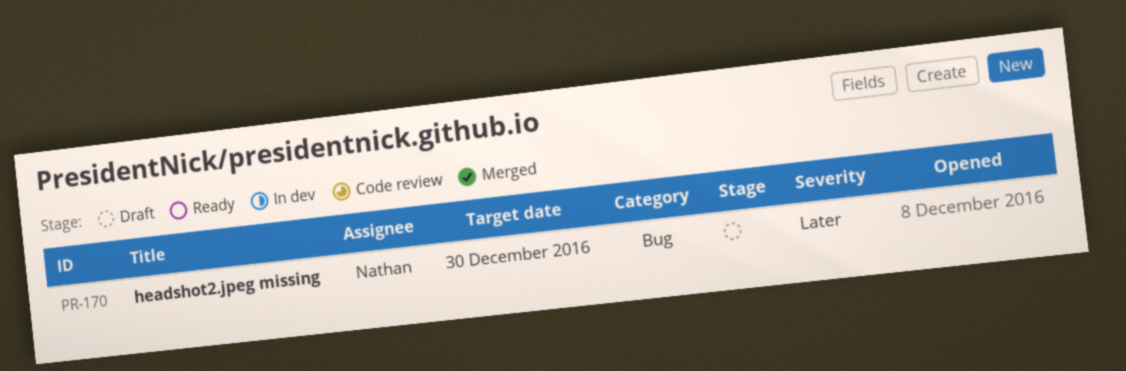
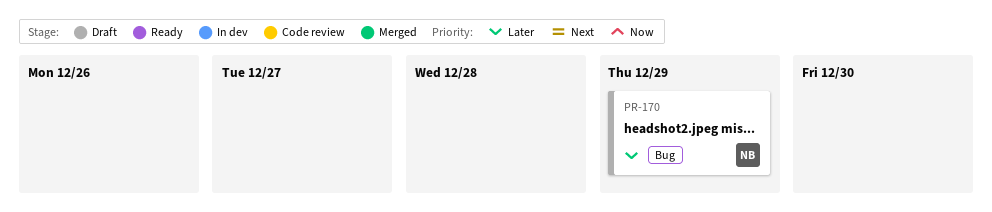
PR-170, due: Dec 30 -> Dec 29

